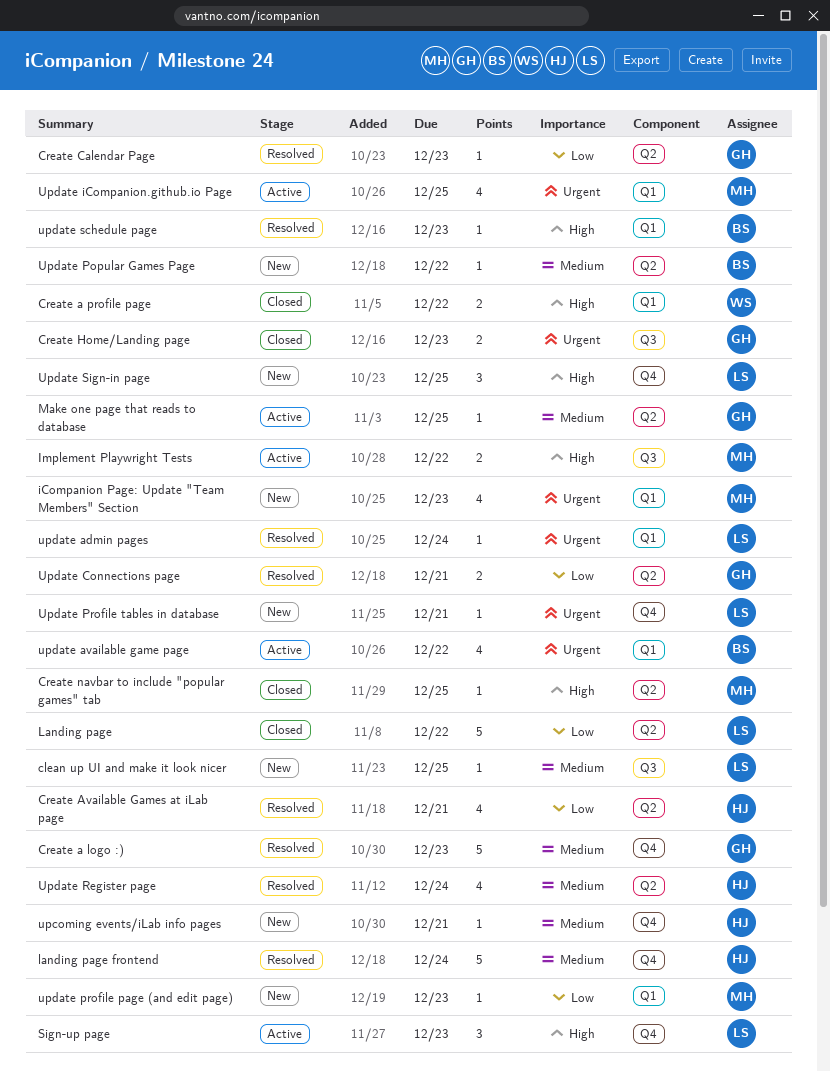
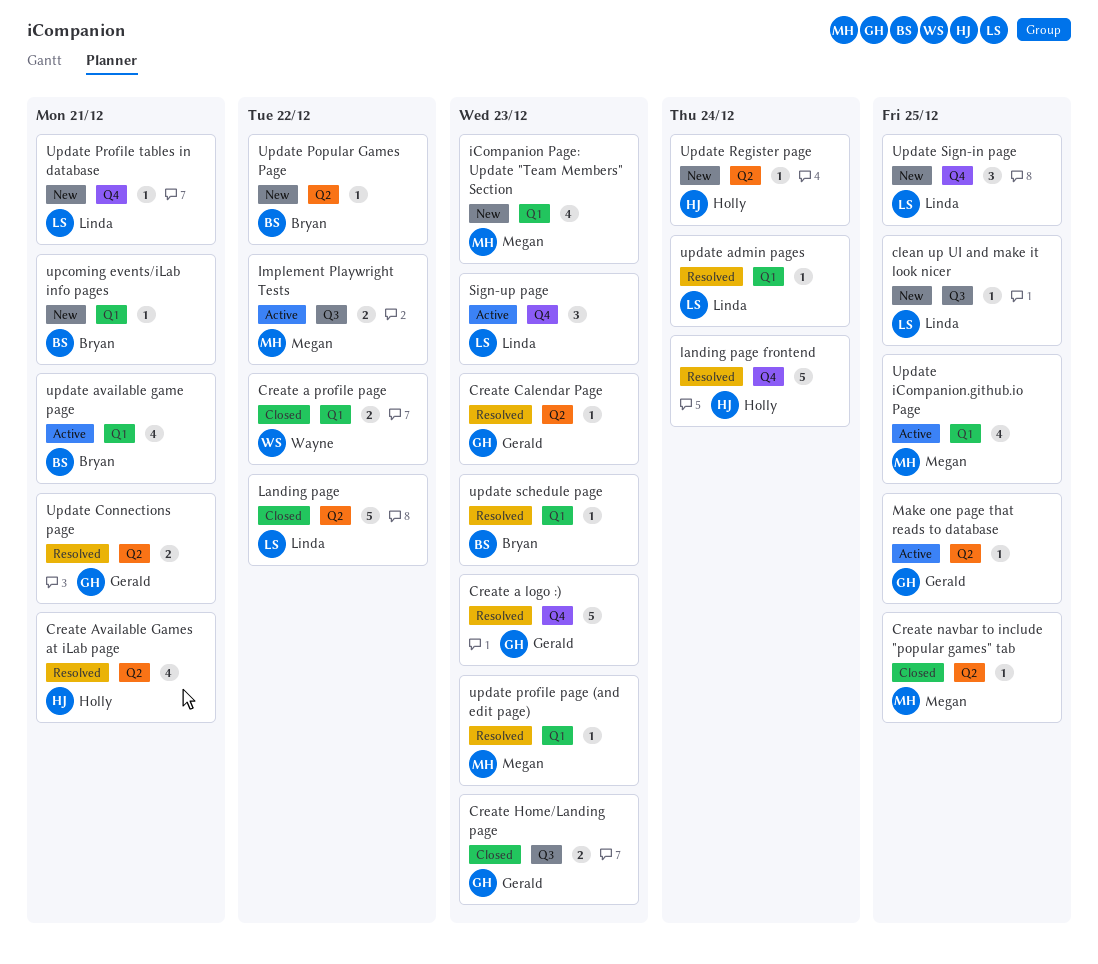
upcoming events/iLab info pages, owner: Holly -> Bryan
upcoming events/iLab info pages, label: Q4 -> Q1
update available game page, due: Dec 22 -> Dec 21
update profile page (and edit page), status: New -> Resolved
Update Register page, status: Resolved -> New
Update Register page, estimate: 4 -> 1

